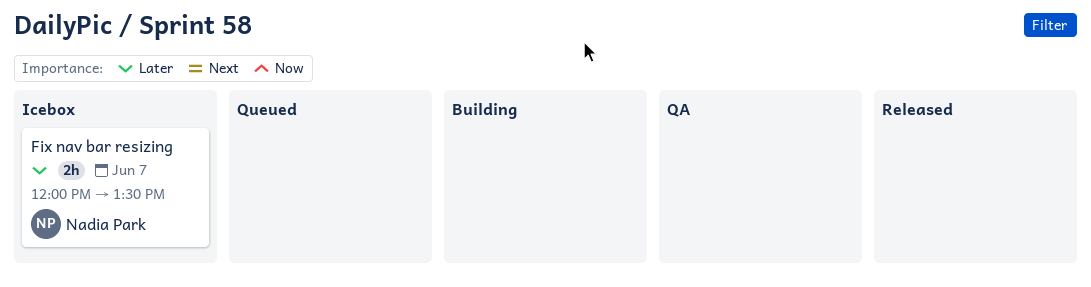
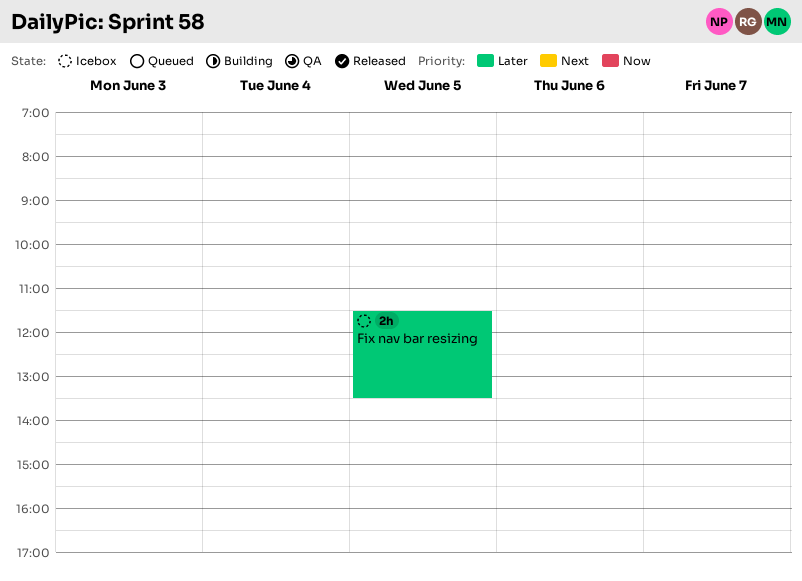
Fix nav bar resizing, day: Jun 7 -> Jun 5
Fix nav bar resizing, begins: 12:00 -> 11:30

